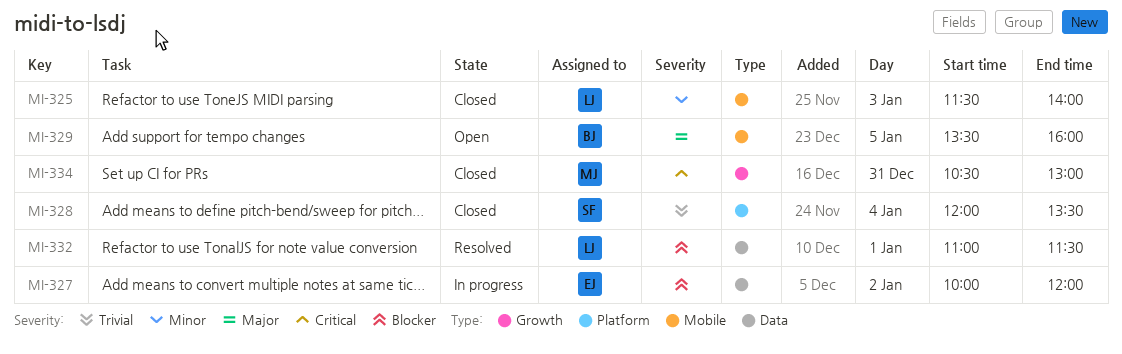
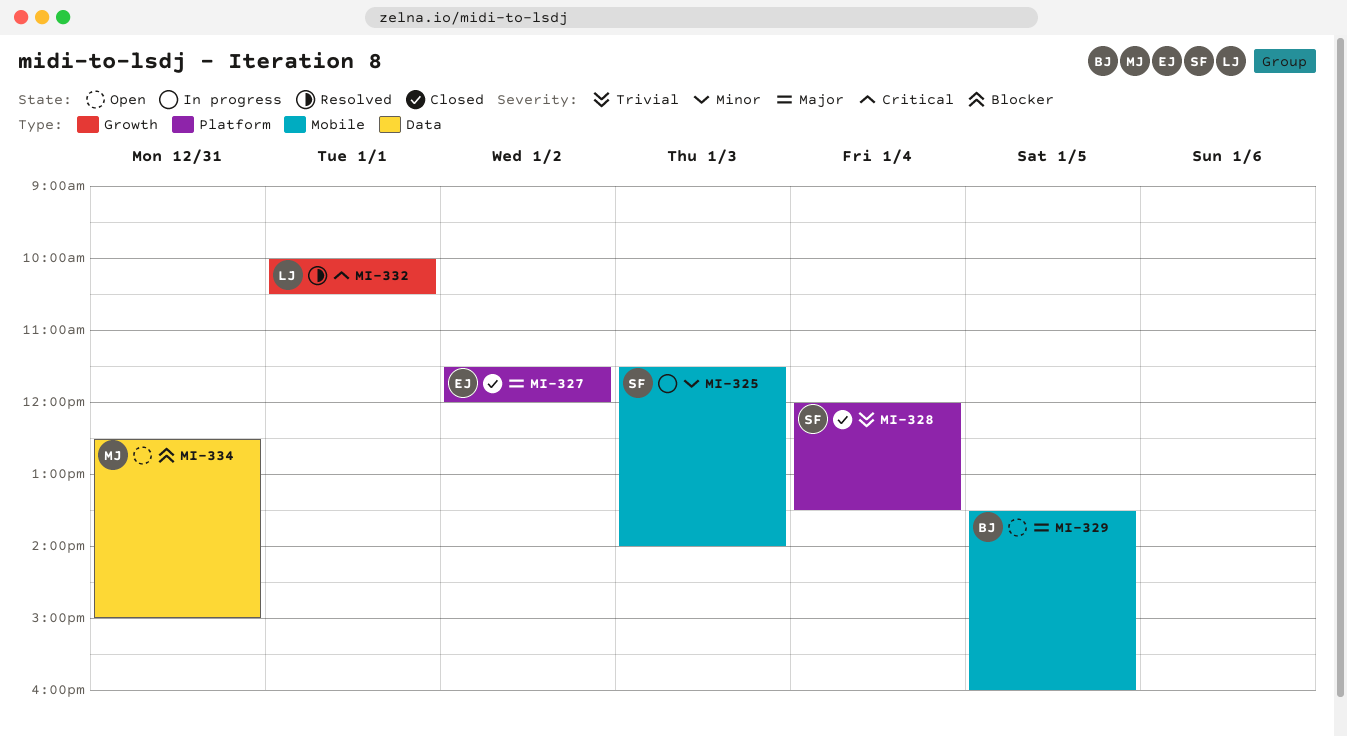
MI-325, status: Closed -> In progress
MI-325, owner: LJ -> SF
MI-327, status: In progress -> Closed
MI-327, priority: Blocker -> Major
MI-327, label: Data -> Platform
MI-327, begins: 10:00 -> 11:30
MI-332, priority: Blocker -> Critical
MI-332, label: Data -> Growth
MI-332, begins: 11:00 -> 10:00
MI-332, ends: 11:30 -> 10:30
MI-334, status: Closed -> Open
MI-334, priority: Critical -> Blocker
MI-334, label: Growth -> Data
MI-334, begins: 10:30 -> 12:30
MI-334, ends: 13:00 -> 15:00

